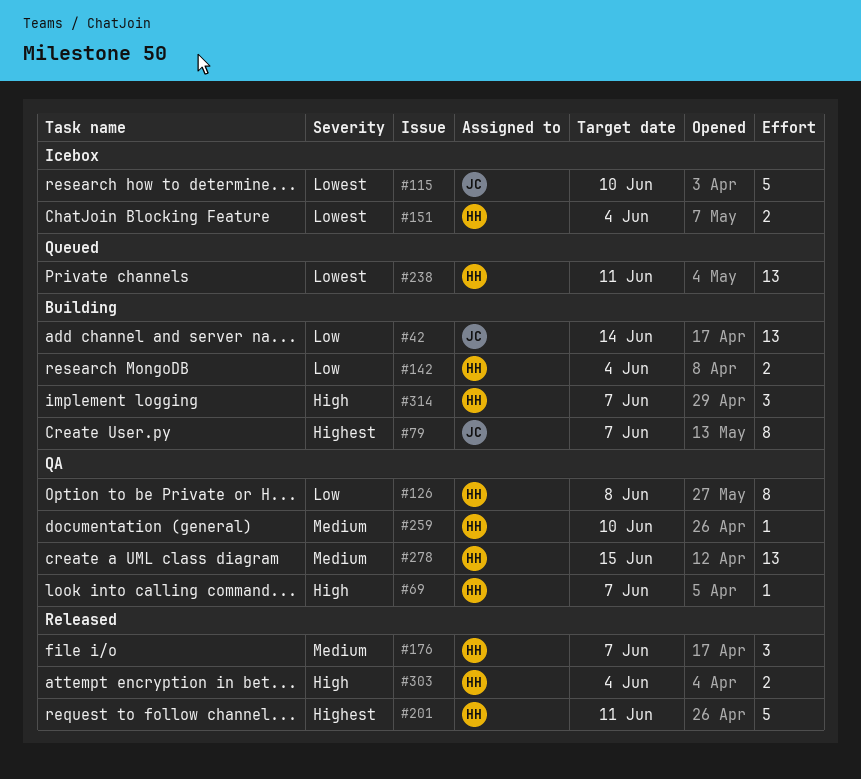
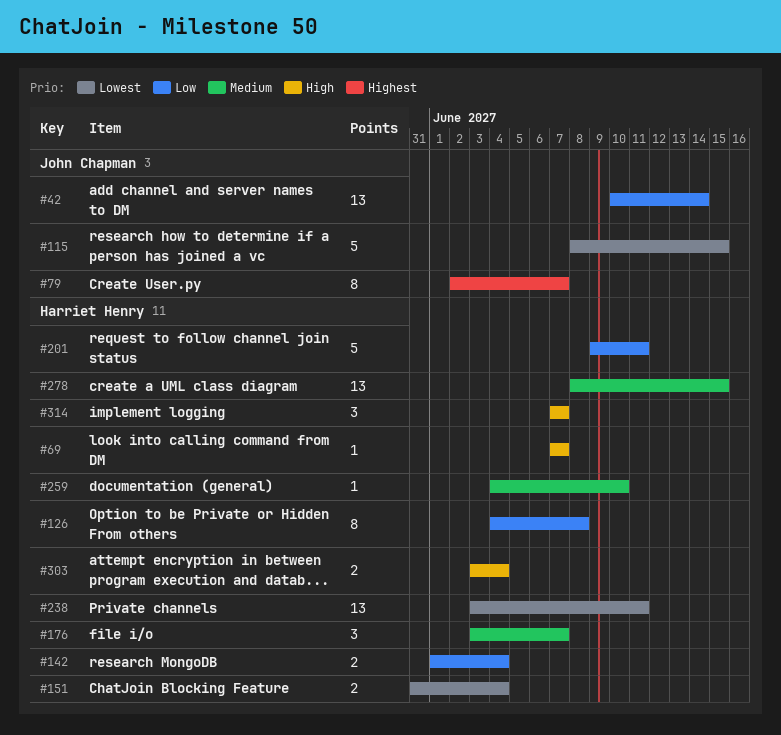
#115, due: Jun 10 -> Jun 15
#201, priority: Highest -> Low

